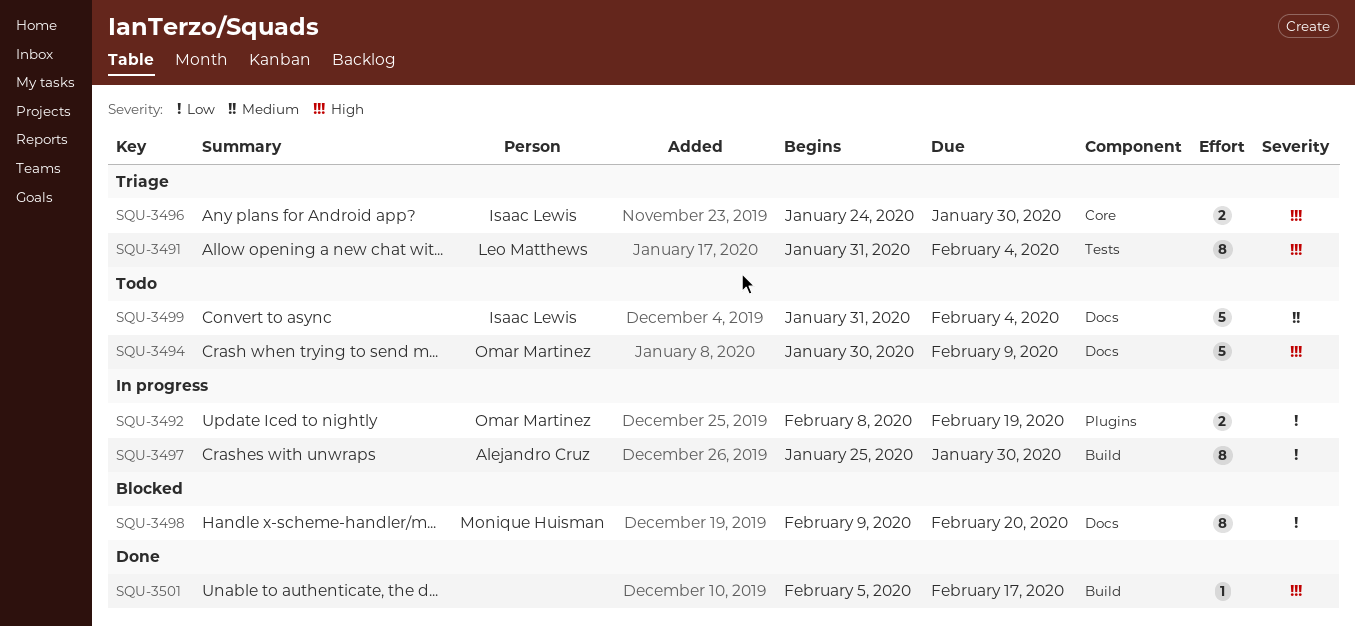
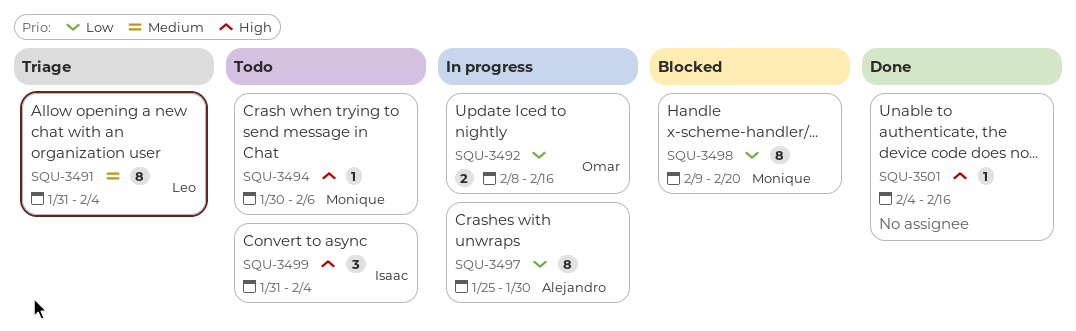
SQU-3491, priority: High -> Medium
SQU-3492, due: Feb 19 -> Feb 16
SQU-3494, owner: Omar Martinez -> Monique Huisman
SQU-3494, estimate: 5 -> 1
SQU-3494, due: Feb 9 -> Feb 6
SQU-3496: present -> none
SQU-3499, priority: Medium -> High
SQU-3499, estimate: 5 -> 3
SQU-3501, start: Feb 5 -> Feb 4
SQU-3501, due: Feb 17 -> Feb 16

